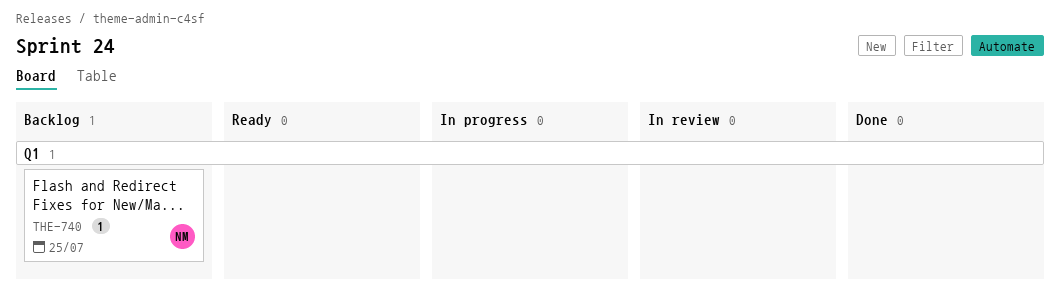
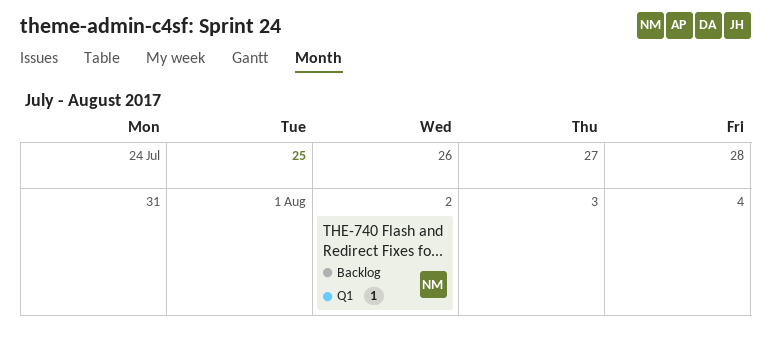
THE-740, due: Jul 25 -> Aug 2

